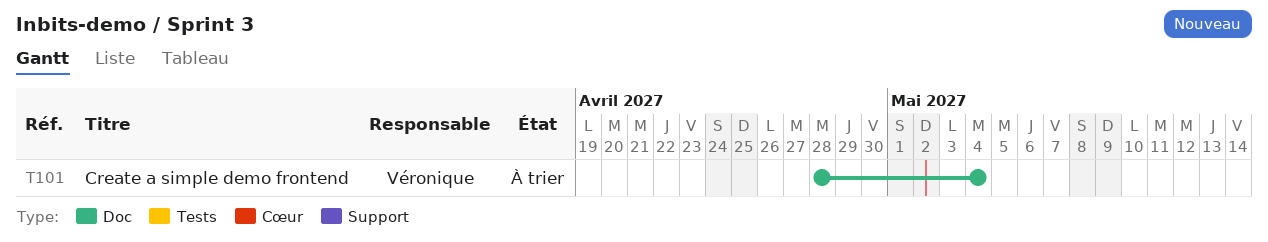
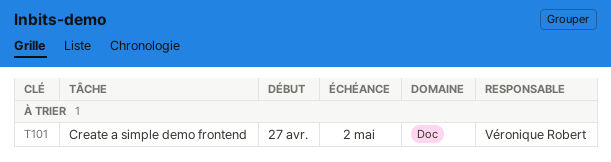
T101, start: Apr 28 -> Apr 27
T101, due: May 4 -> May 2

